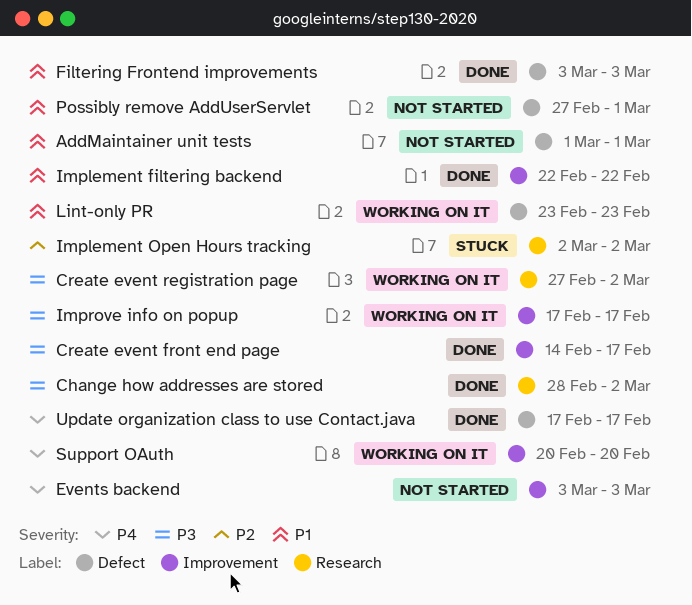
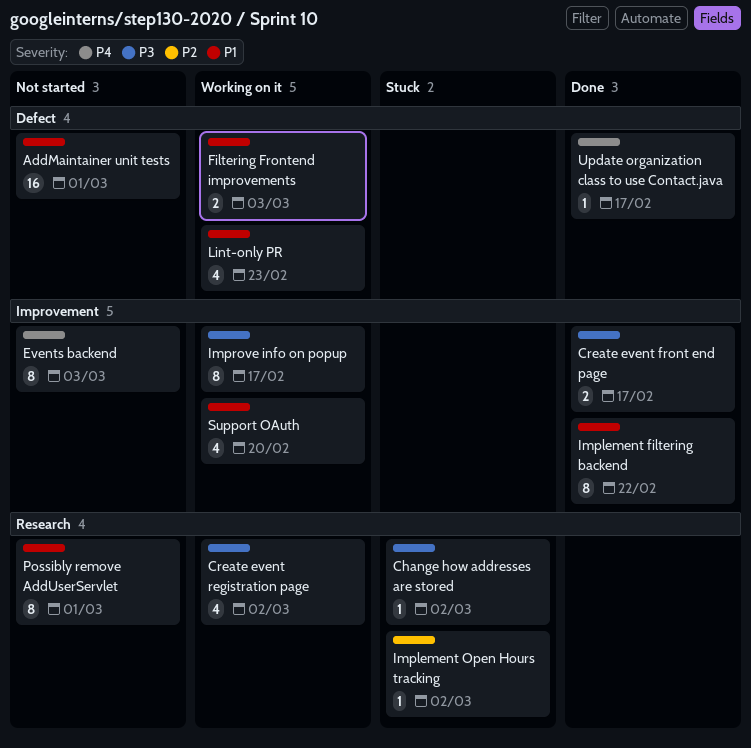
Change how addresses are stored, status: Done -> Stuck
Filtering Frontend improvements, status: Done -> Working on it
Possibly remove AddUserServlet, label: Defect -> Research
Support OAuth, priority: P4 -> P1

